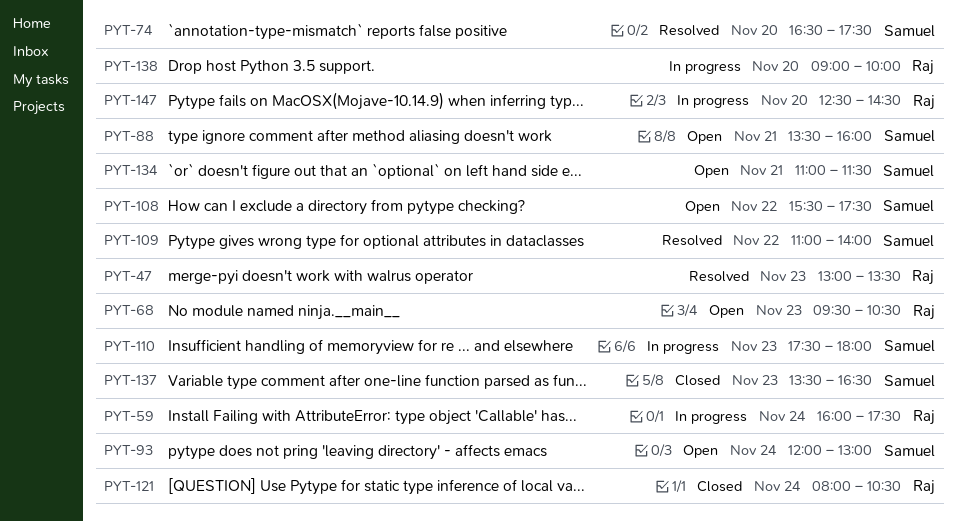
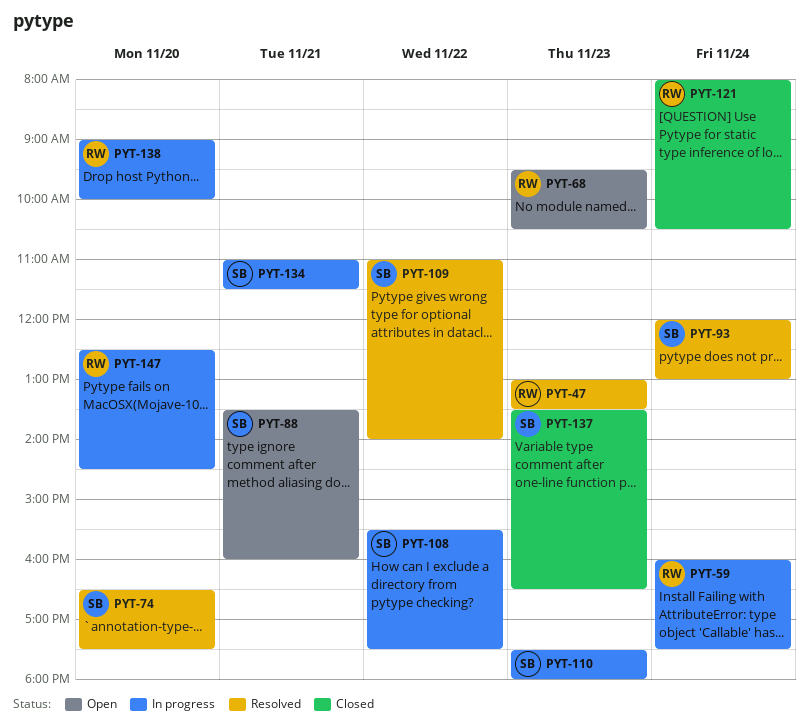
PYT-93, status: Open -> Resolved
PYT-108, status: Open -> In progress
PYT-134, status: Open -> In progress

